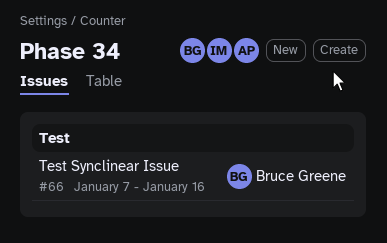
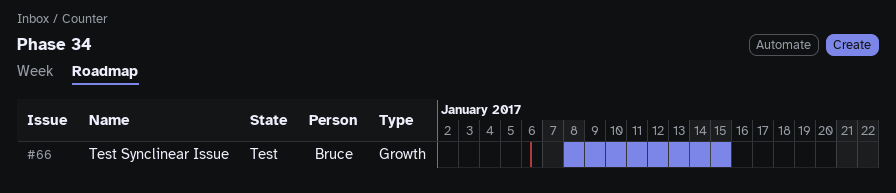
#66, start: Jan 7 -> Jan 8
#66, due: Jan 16 -> Jan 15

